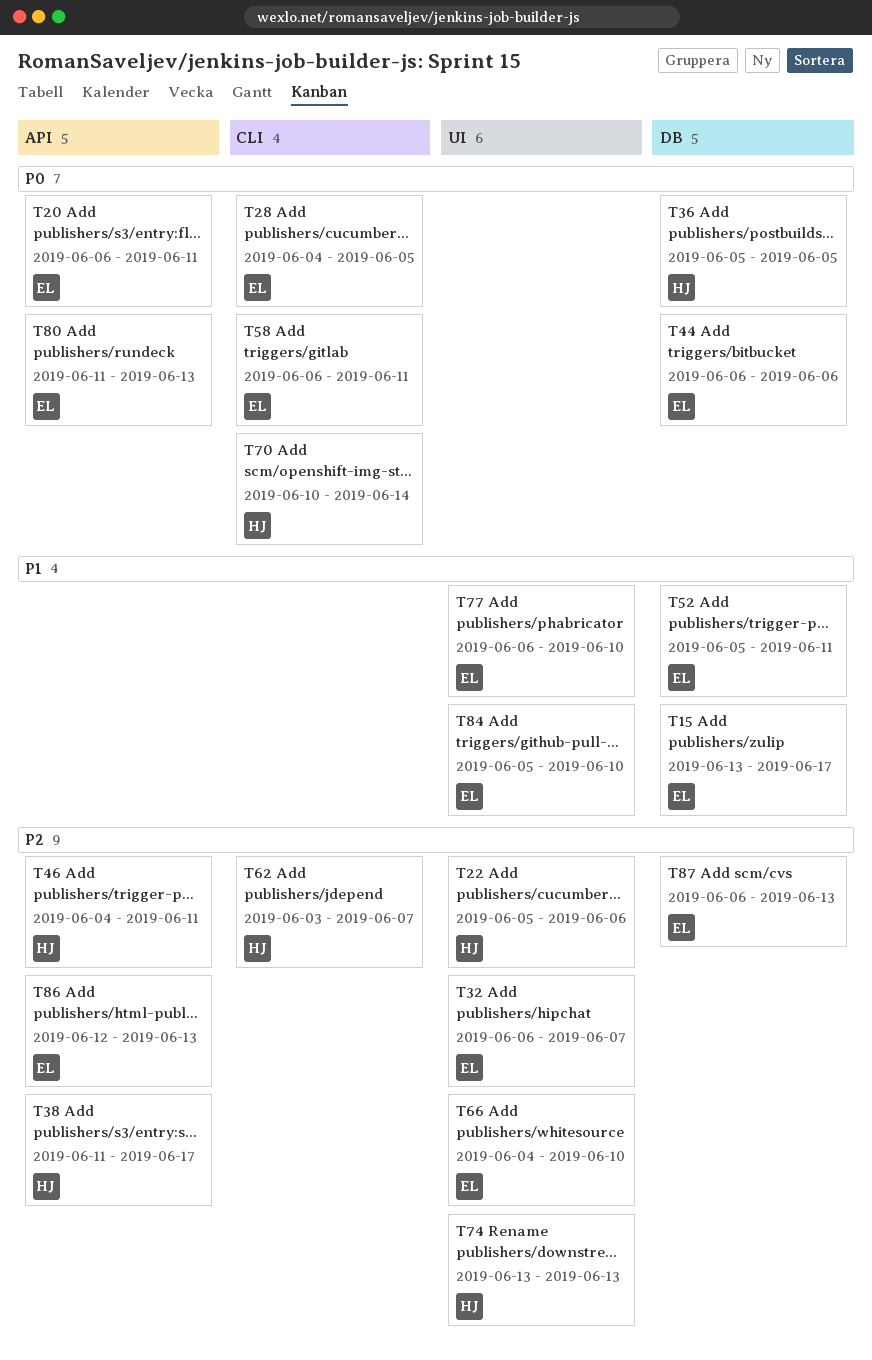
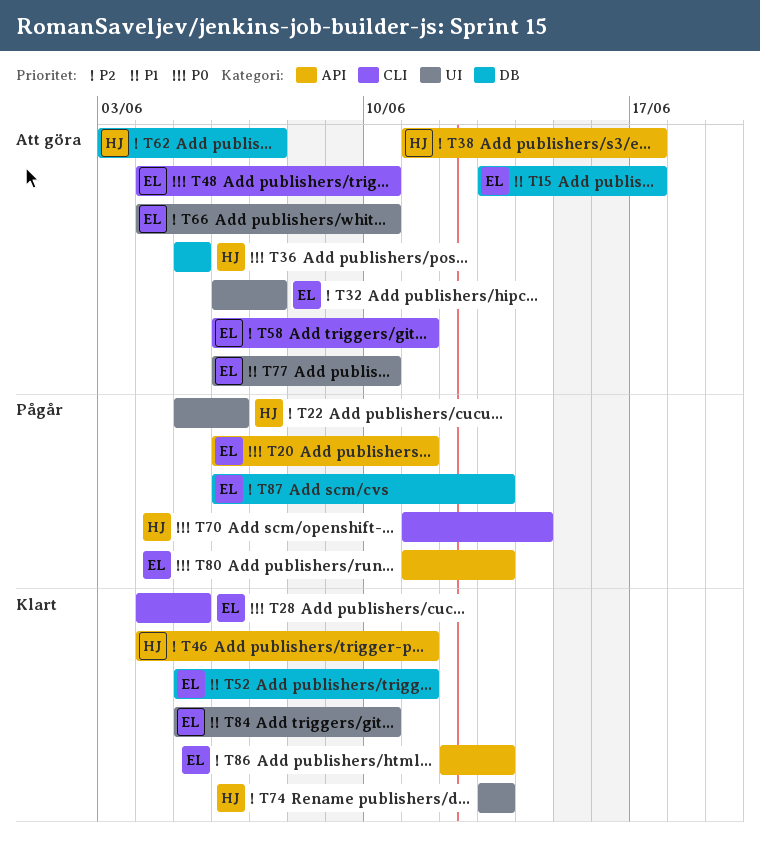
T44: present -> none
T48: none -> present
T58, priority: P0 -> P2
T62, label: CLI -> DB
T70, start: Jun 10 -> Jun 11

